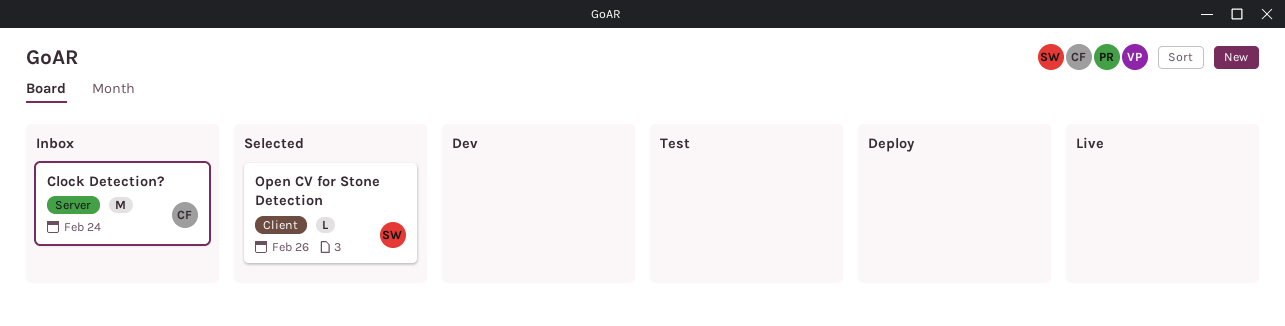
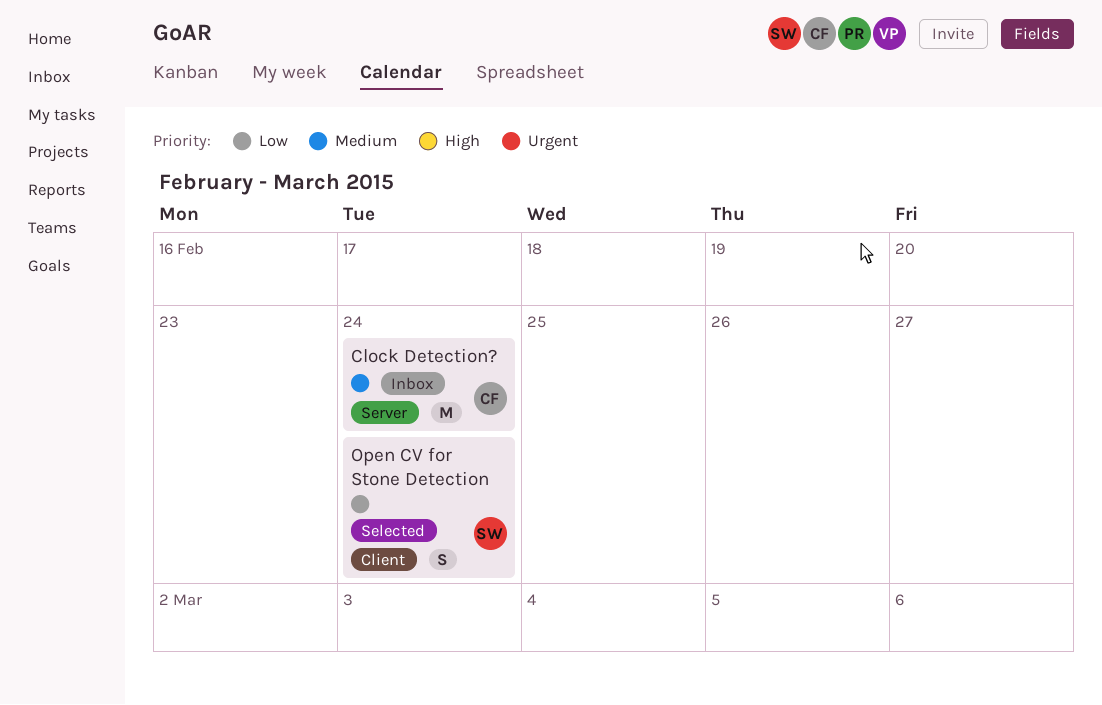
Open CV for Stone Detection, estimate: L -> S
Open CV for Stone Detection, due: Feb 26 -> Feb 24

